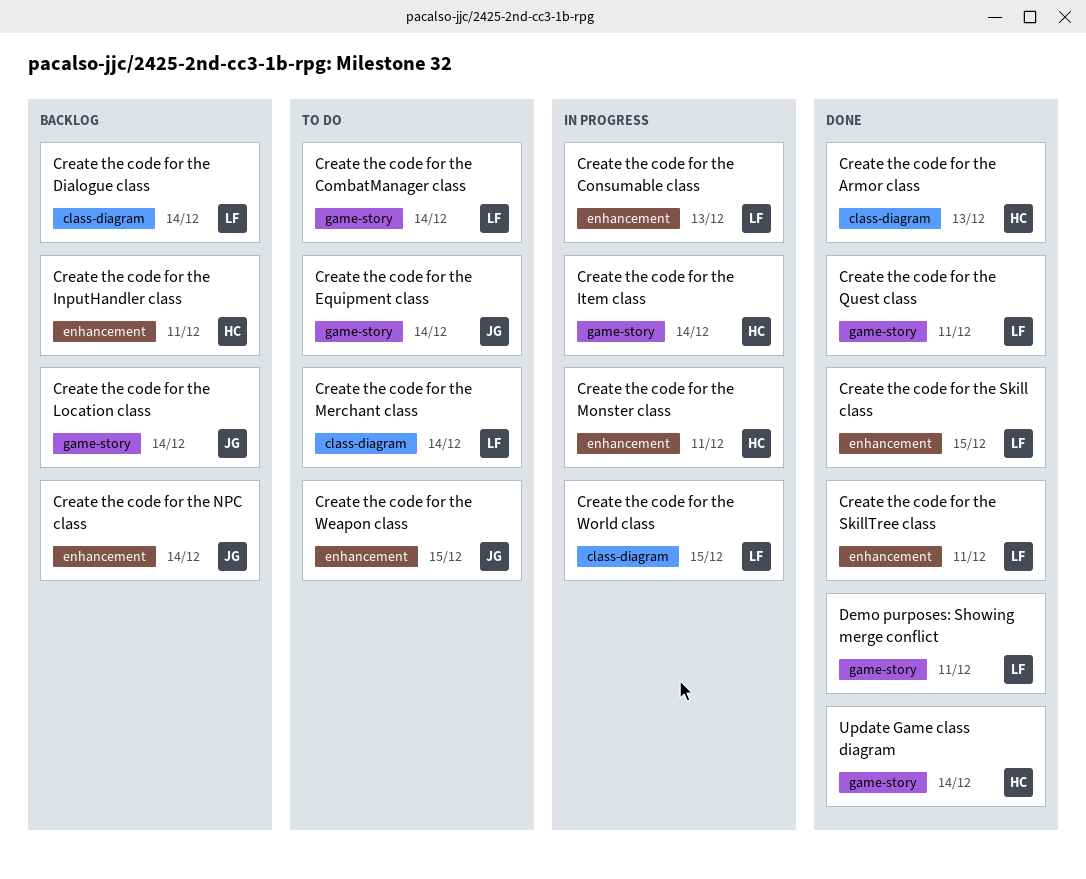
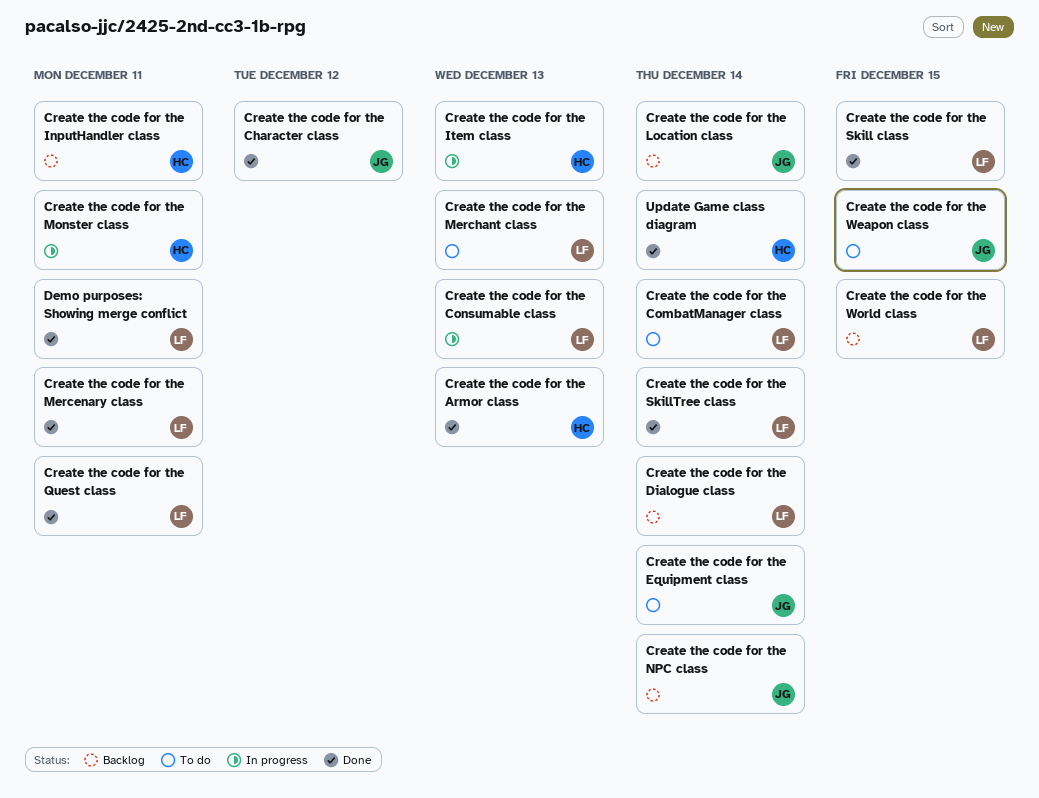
Create the code for the Character class: none -> present
Create the code for the Item class, due: Dec 14 -> Dec 13
Create the code for the Mercenary class: none -> present
Create the code for the Merchant class, due: Dec 14 -> Dec 13
Create the code for the SkillTree class, due: Dec 11 -> Dec 14
Create the code for the World class, status: In progress -> Backlog

